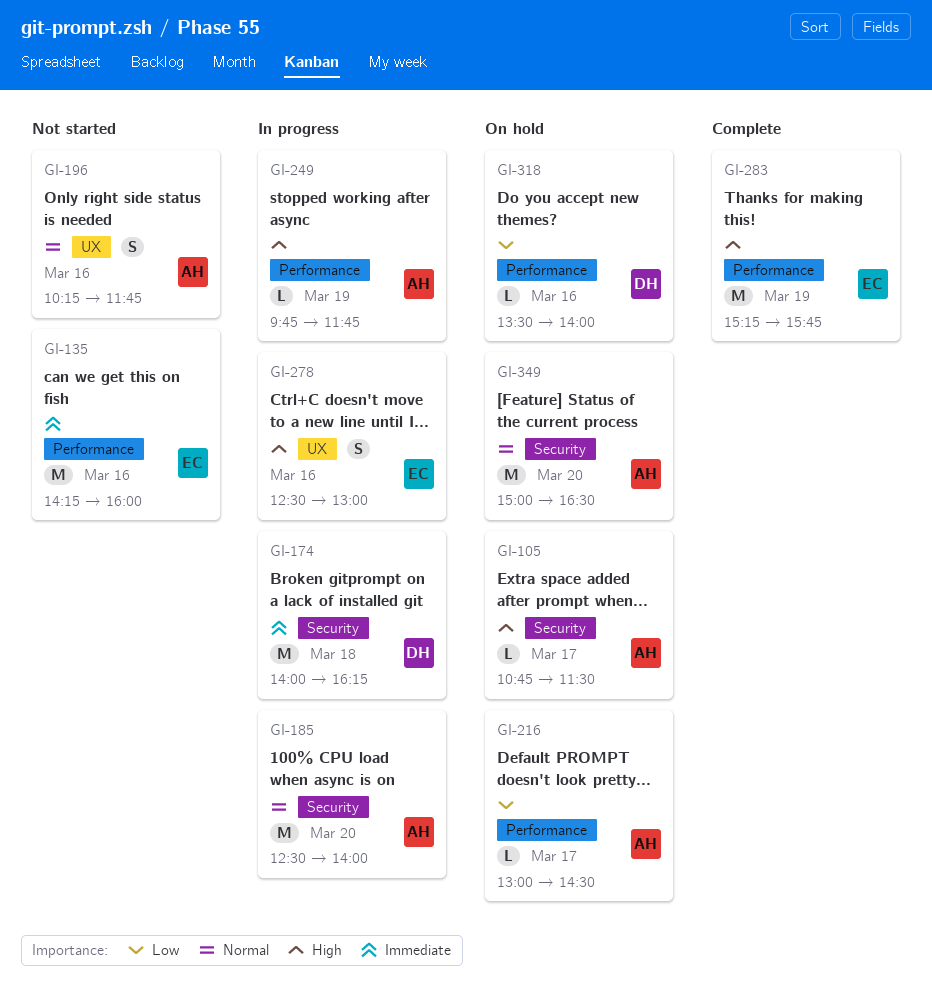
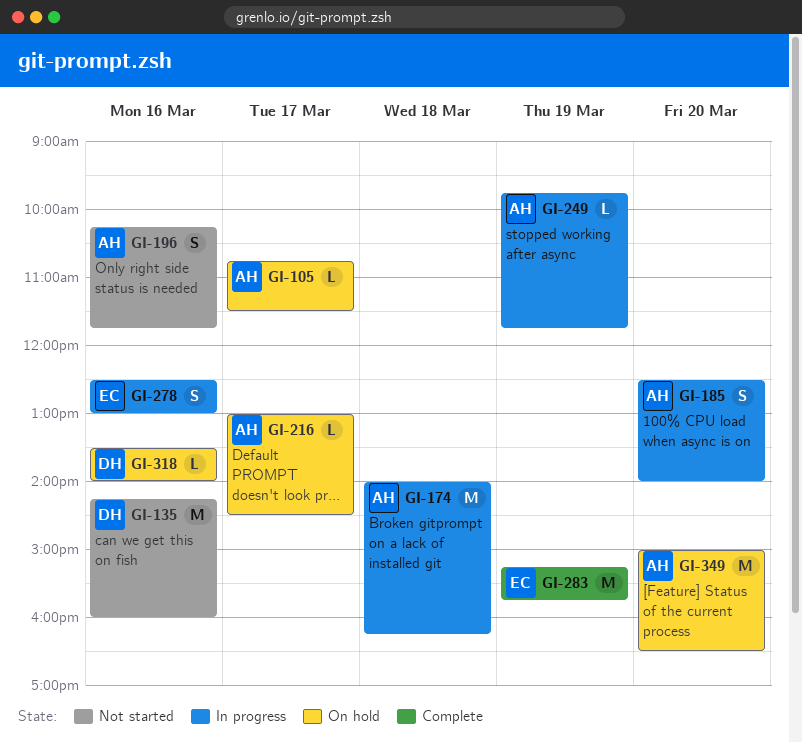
GI-135, owner: EC -> DH
GI-174, owner: DH -> AH
GI-185, estimate: M -> S

